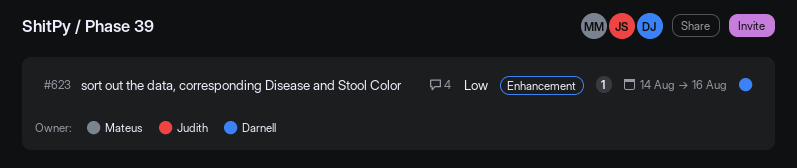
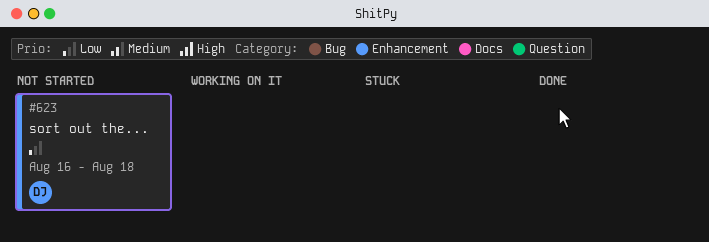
#623, start: Aug 14 -> Aug 16
#623, due: Aug 16 -> Aug 18

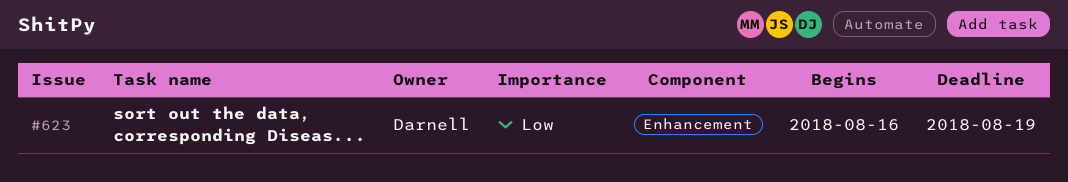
#623, due: Aug 18 -> Aug 19

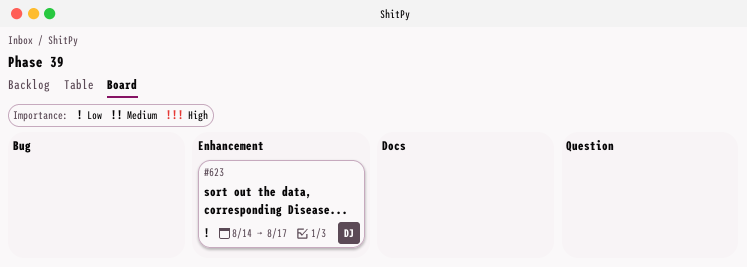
#623, start: Aug 16 -> Aug 14
#623, due: Aug 19 -> Aug 17

